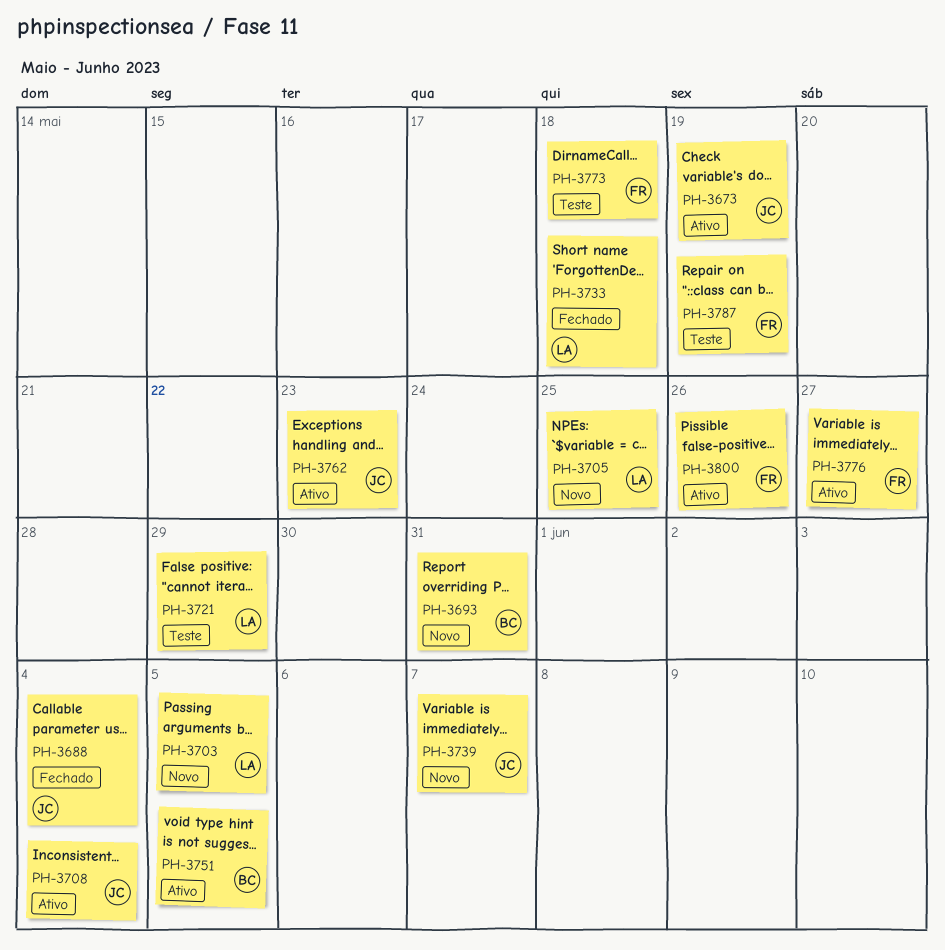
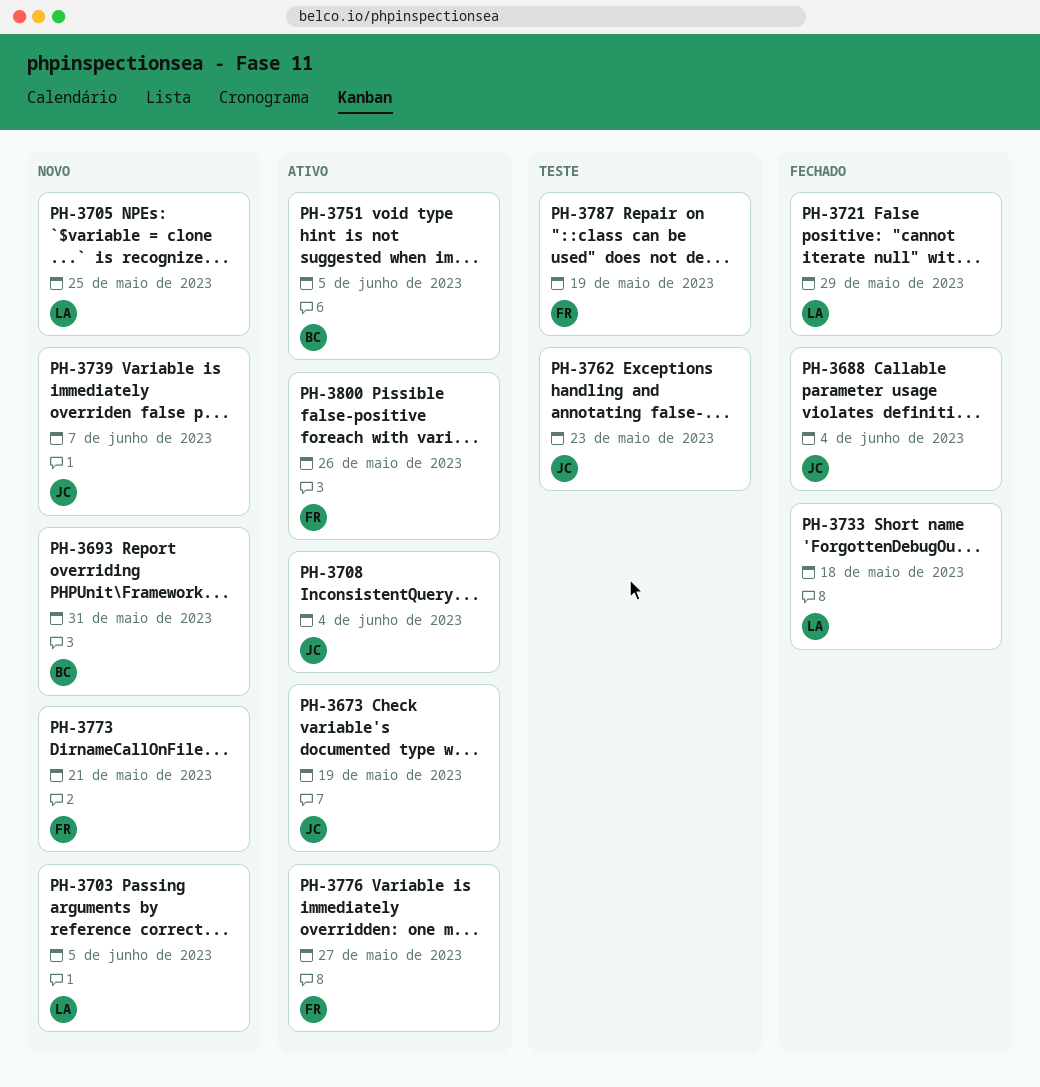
PH-3721, status: Teste -> Fechado
PH-3762, status: Ativo -> Teste
PH-3773, status: Teste -> Novo
PH-3773, due: May 18 -> May 21

